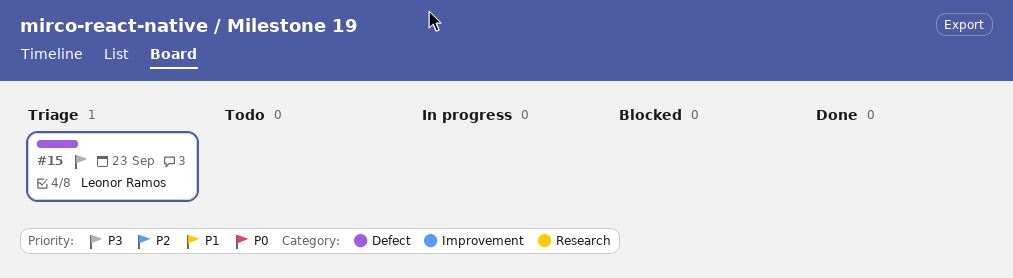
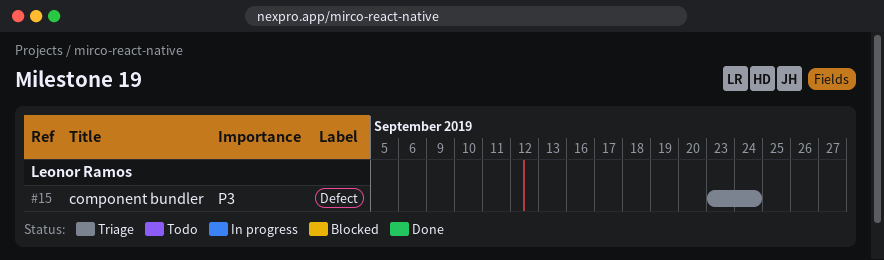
#15, due: Sep 23 -> Sep 24

